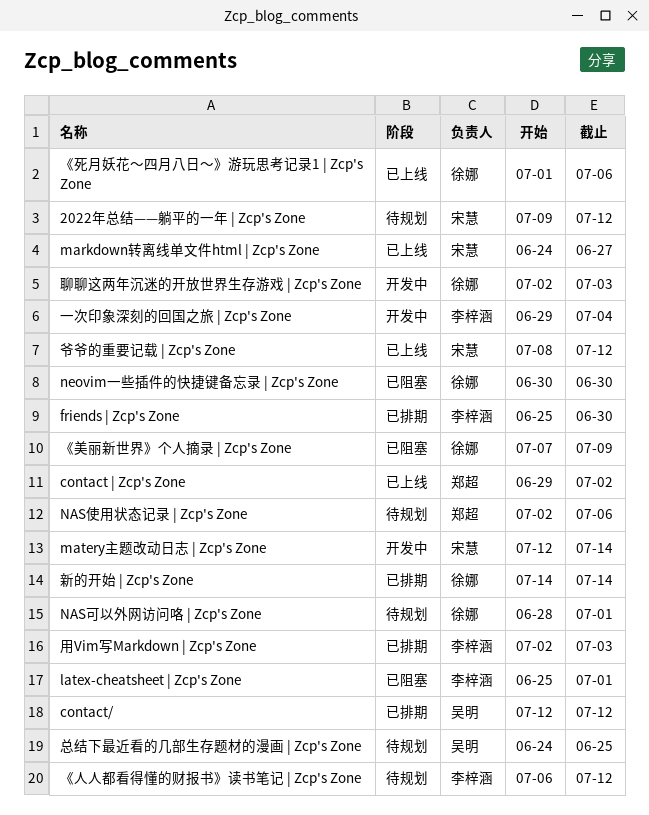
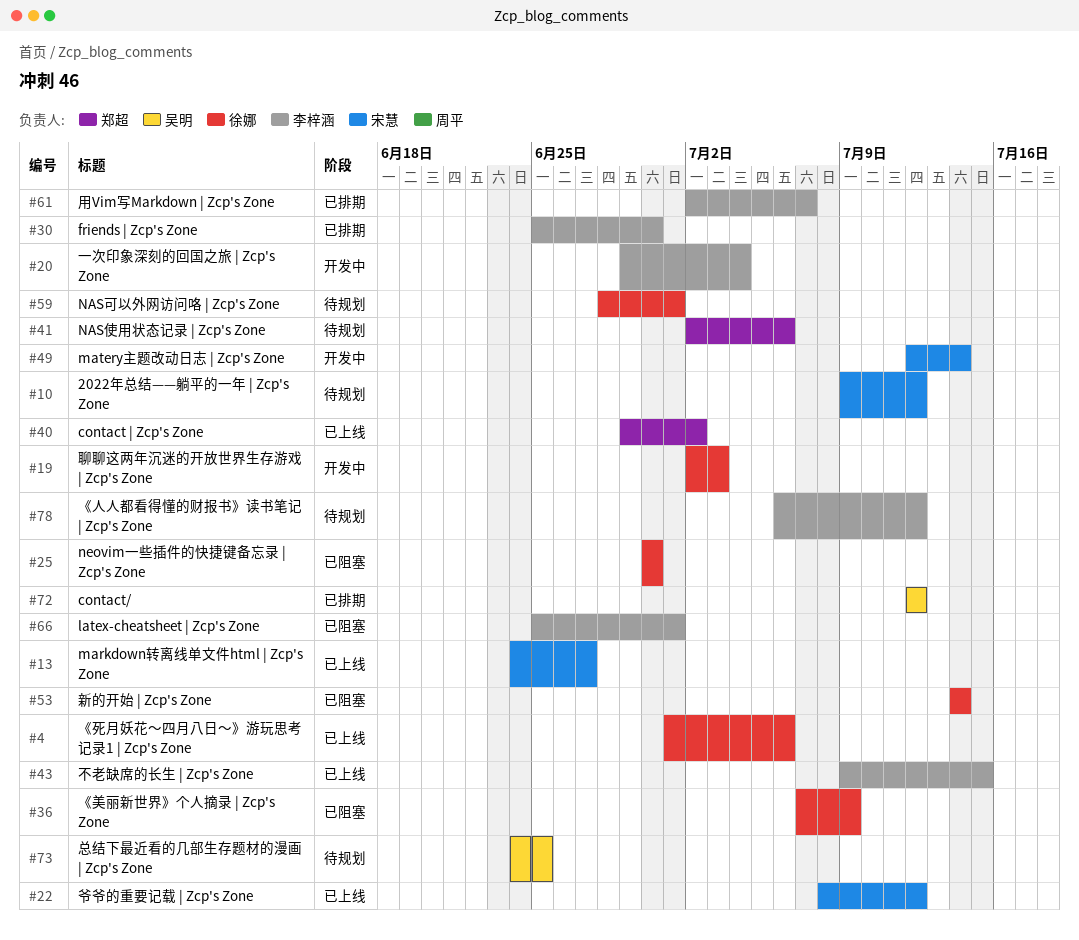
不老缺席的长生 | Zcp's Zone: none -> present
新的开始 | Zcp's Zone, status: 已排期 -> 已阻塞
用Vim写Markdown | Zcp's Zone, due: Jul 3 -> Jul 7

